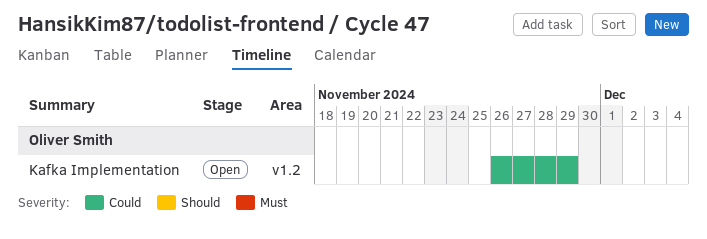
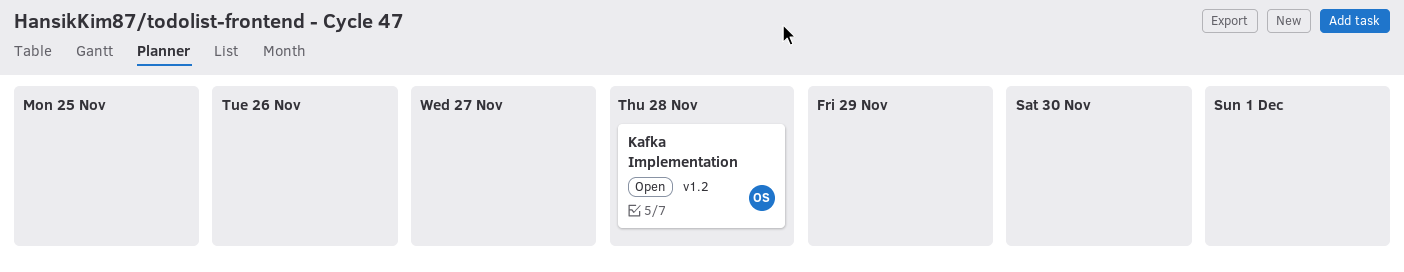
Kafka Implementation, due: Nov 29 -> Nov 28

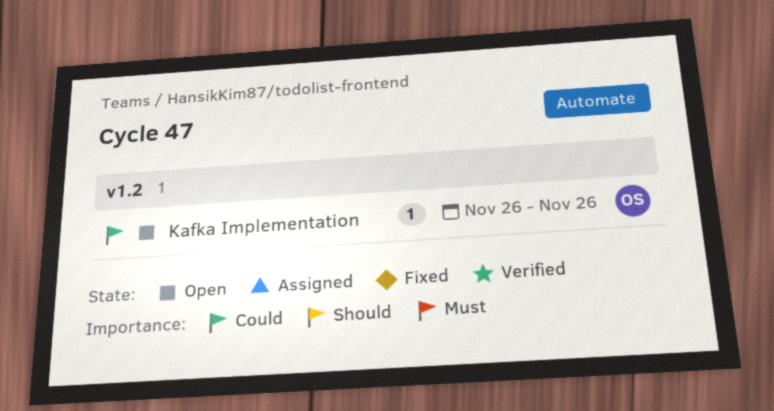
Kafka Implementation, due: Nov 28 -> Nov 26

